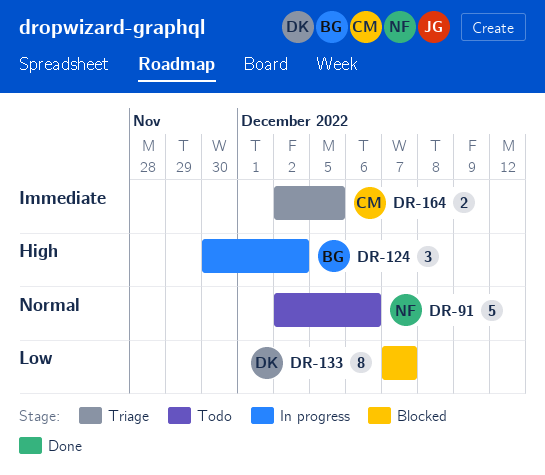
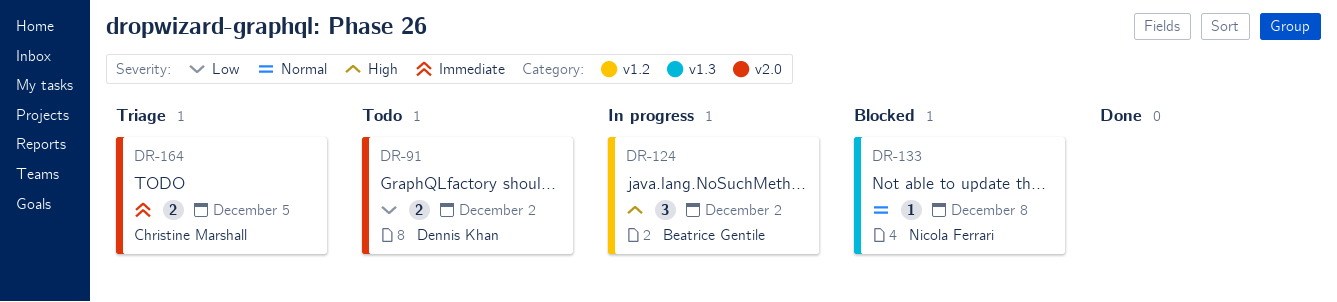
DR-91, owner: Nicola Ferrari -> Dennis Khan
DR-91, priority: Normal -> Low
DR-91, estimate: 5 -> 2
DR-91, due: Dec 6 -> Dec 2
DR-133, owner: Dennis Khan -> Nicola Ferrari
DR-133, priority: Low -> Normal
DR-133, estimate: 8 -> 1
DR-133, due: Dec 7 -> Dec 8

